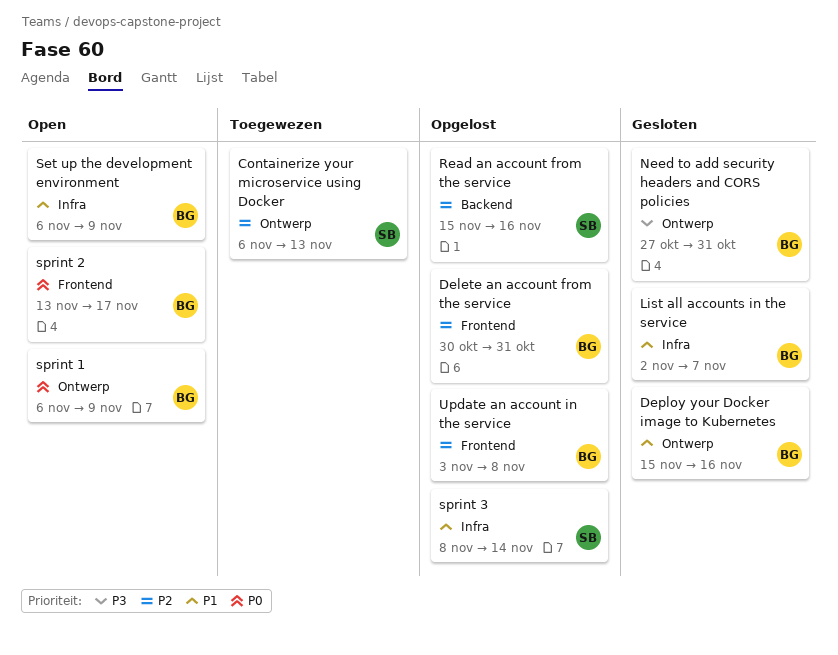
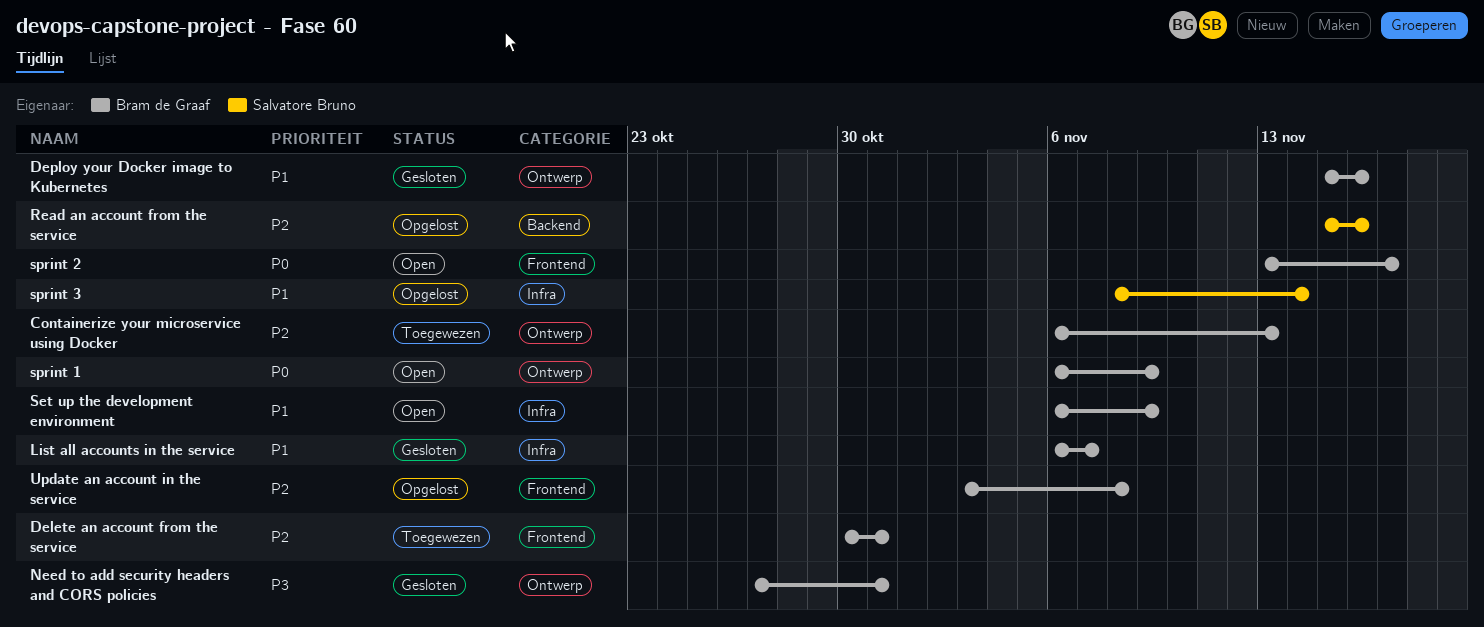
Containerize your microservice using Docker, owner: Salvatore Bruno -> Bram de Graaf
Delete an account from the service, status: Opgelost -> Toegewezen
List all accounts in the service, start: Nov 2 -> Nov 6

